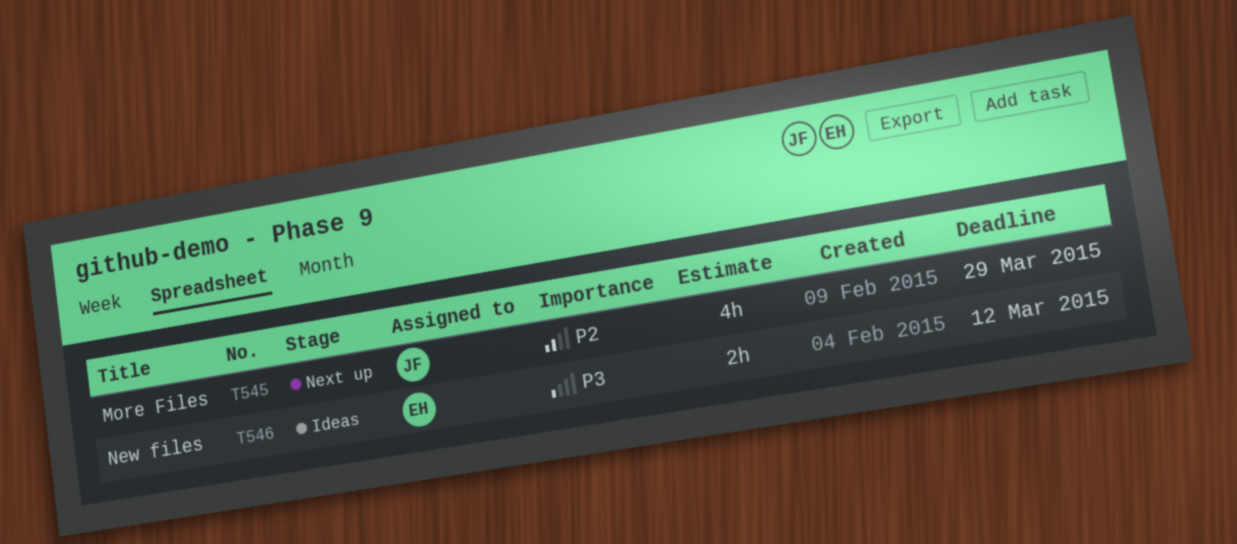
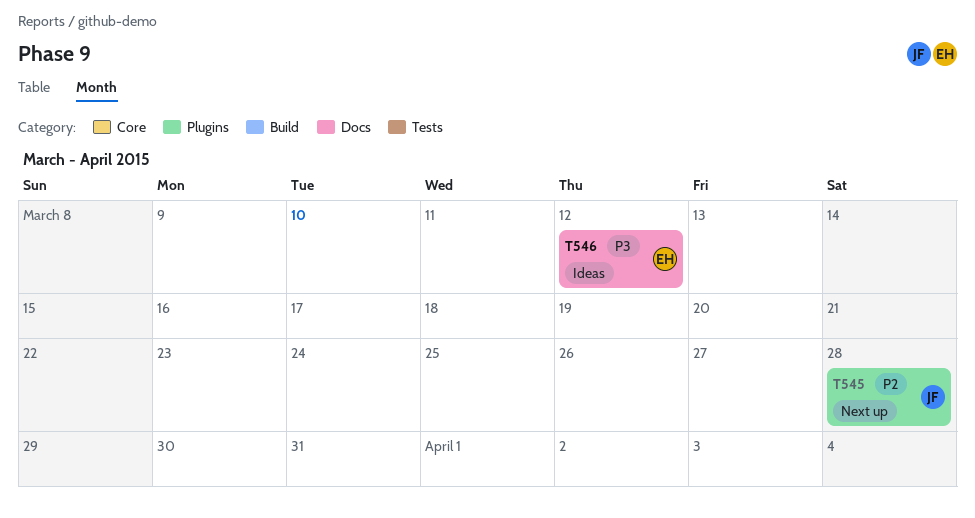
T545, due: Mar 29 -> Mar 28

